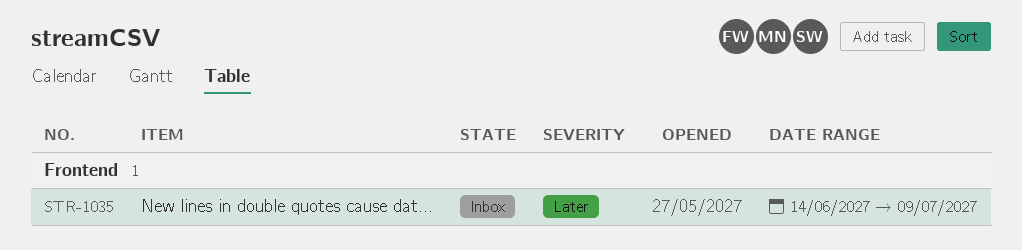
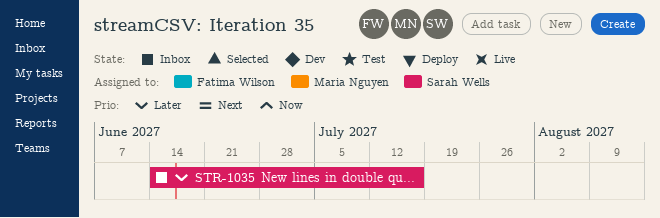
STR-1035, due: Jul 9 -> Jul 16

